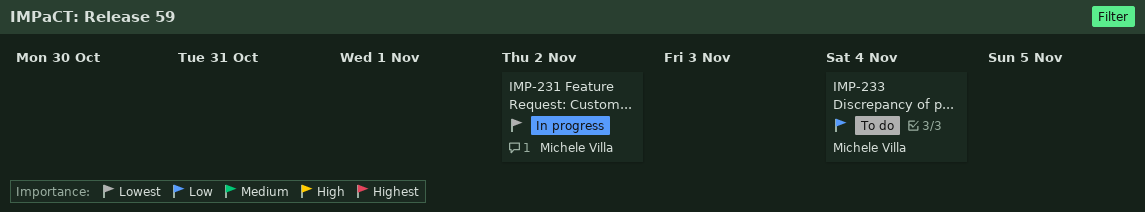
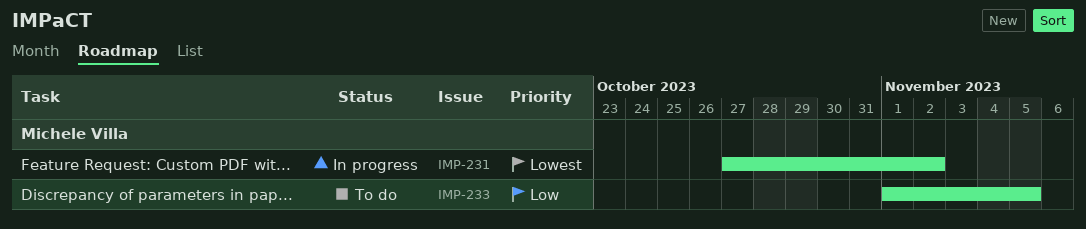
IMP-233, due: Nov 4 -> Nov 5

